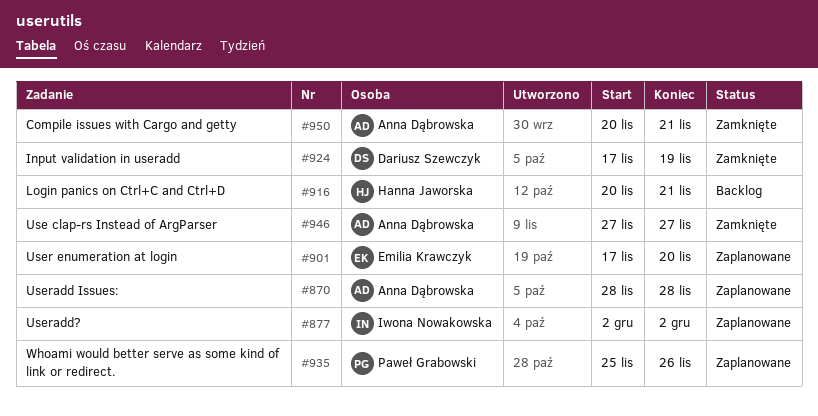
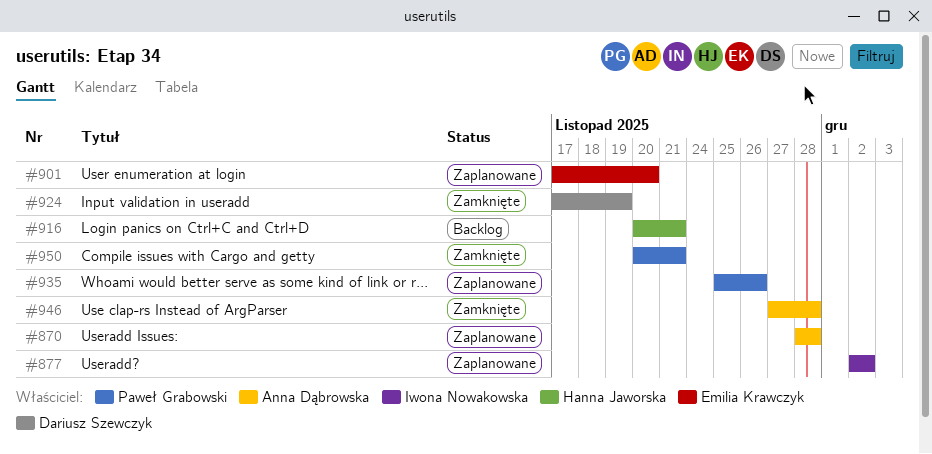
#946, due: Nov 27 -> Nov 28
#950, owner: Anna Dąbrowska -> Paweł Grabowski

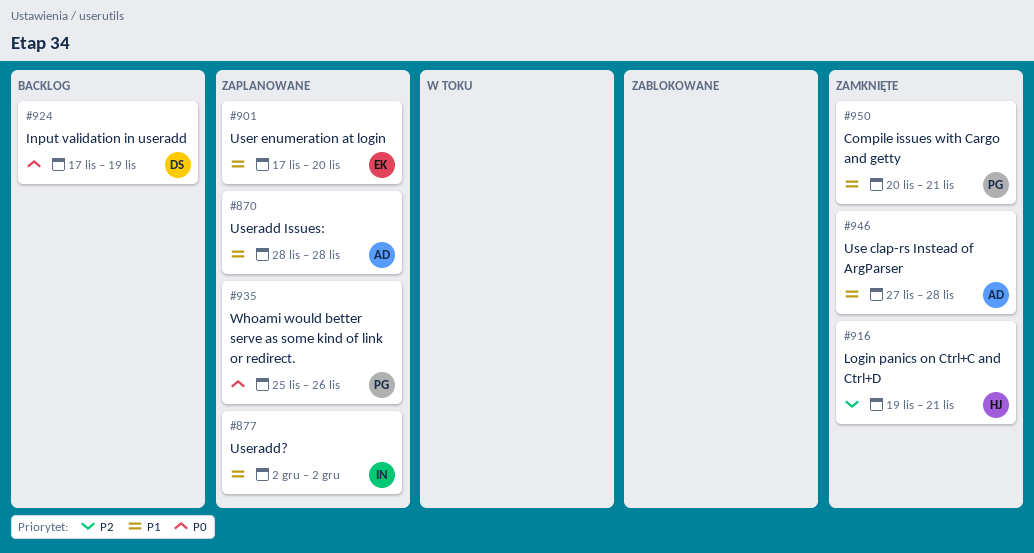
#916, status: Backlog -> Zamknięte
#916, start: Nov 20 -> Nov 19
#924, status: Zamknięte -> Backlog

